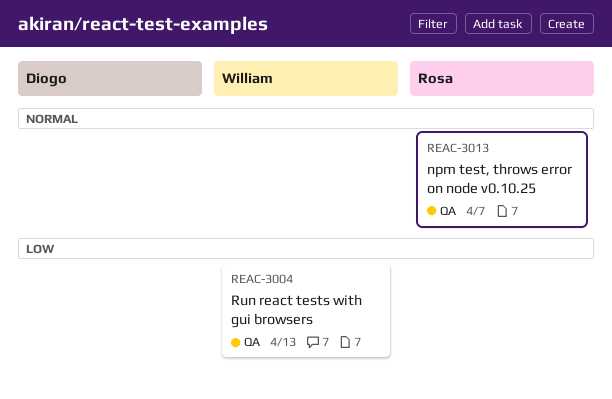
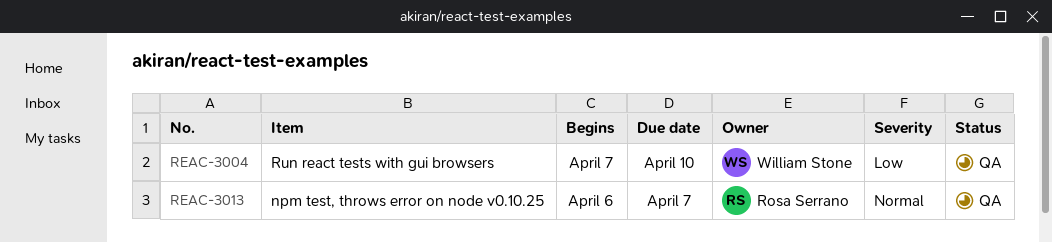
REAC-3004, due: Apr 13 -> Apr 10

